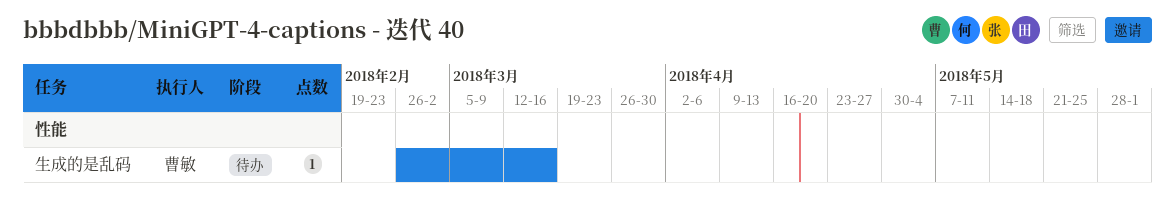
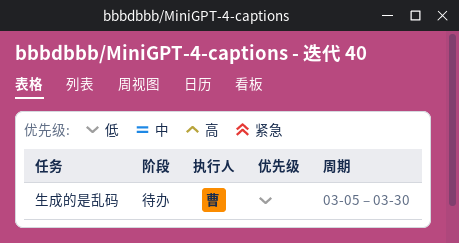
生成的是乱码, start: Feb 26 -> Mar 5
生成的是乱码, due: Mar 16 -> Mar 30

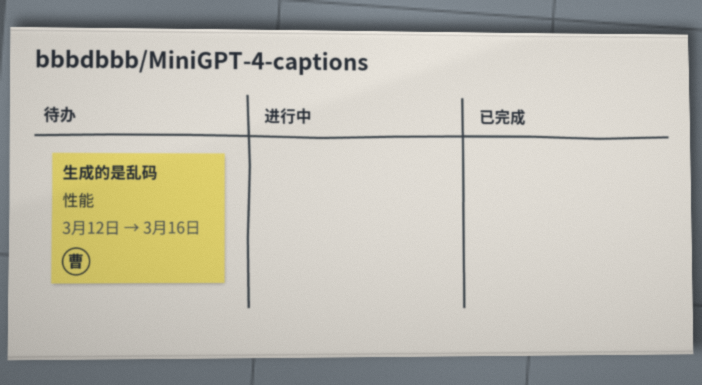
生成的是乱码, start: Mar 5 -> Mar 12
生成的是乱码, due: Mar 30 -> Mar 16

